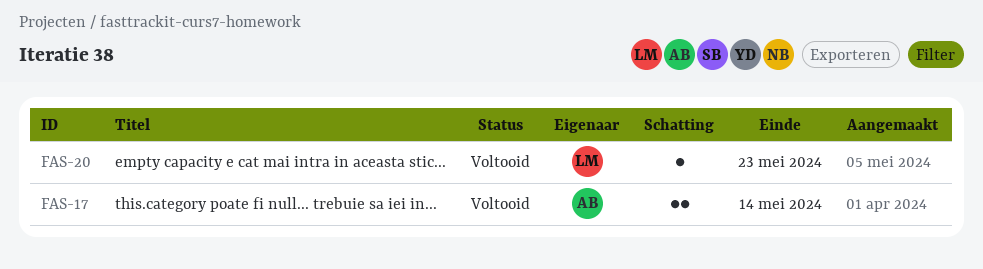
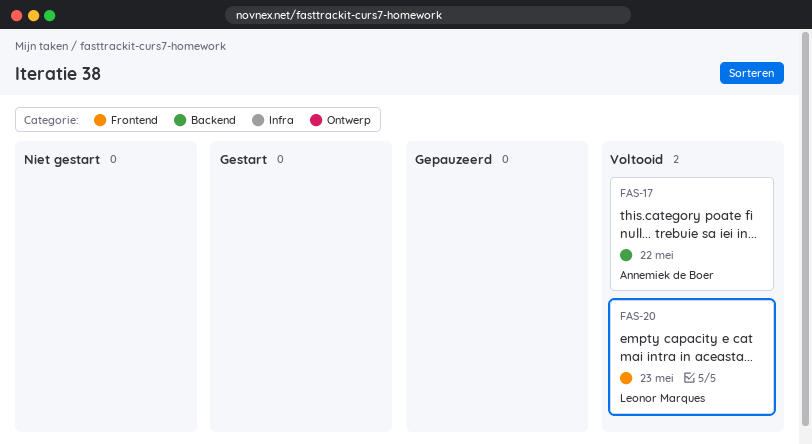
FAS-17, due: May 14 -> May 22

